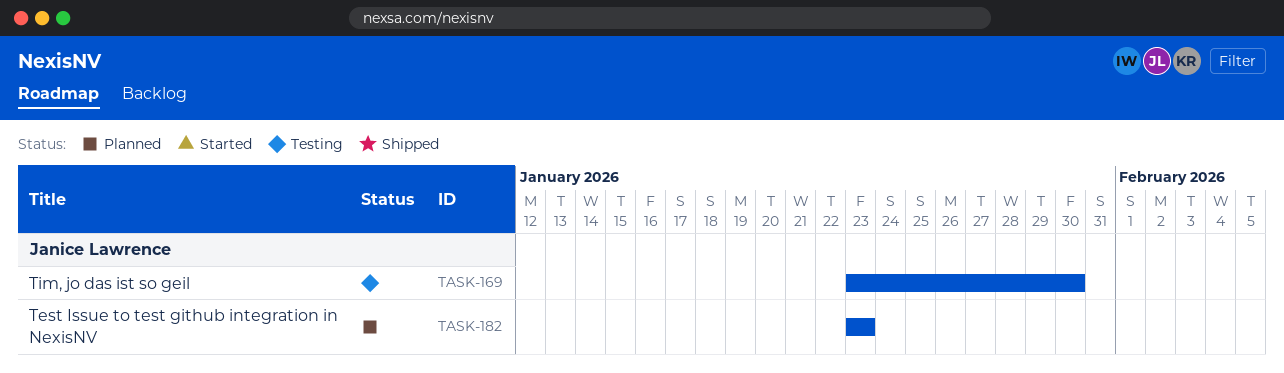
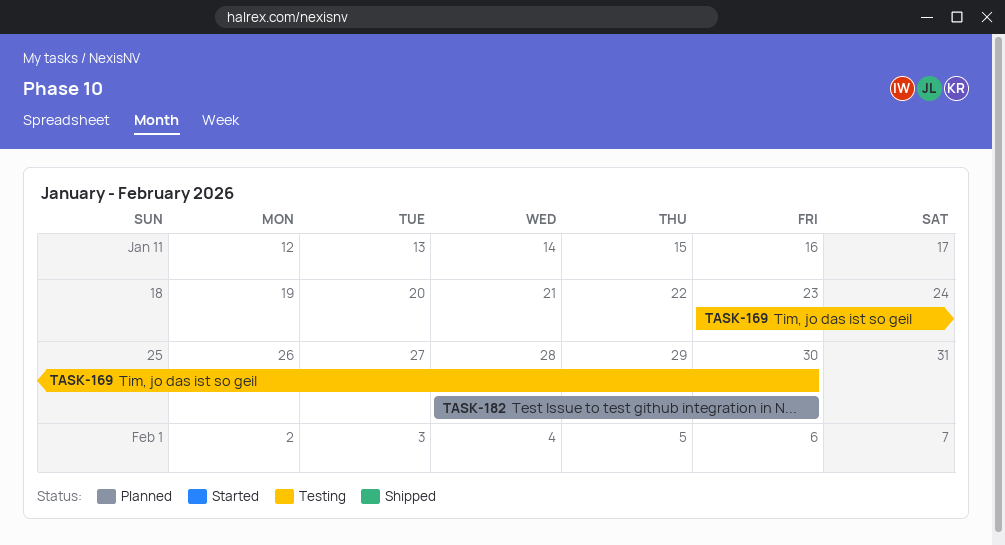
TASK-182, start: Jan 23 -> Jan 28
TASK-182, due: Jan 23 -> Jan 30

